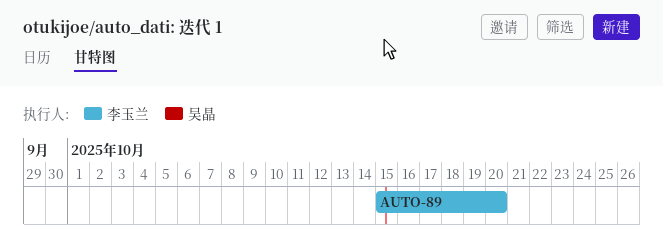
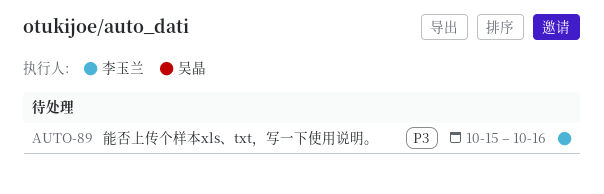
AUTO-89, due: Oct 20 -> Oct 16

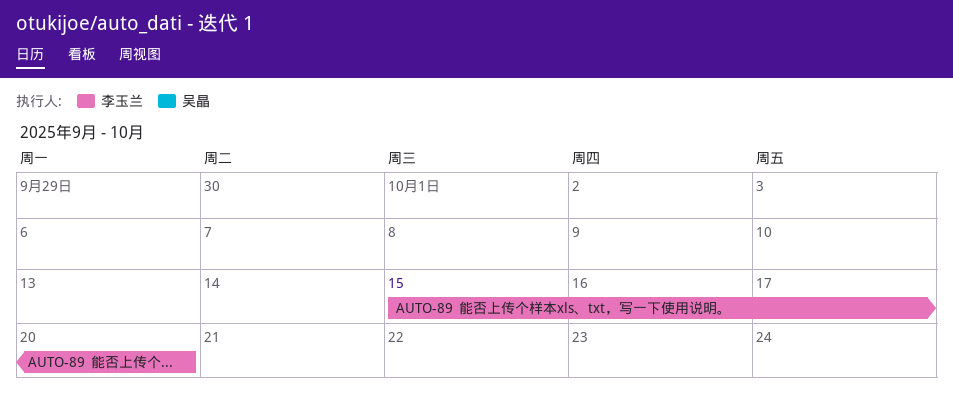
AUTO-89, due: Oct 16 -> Oct 20

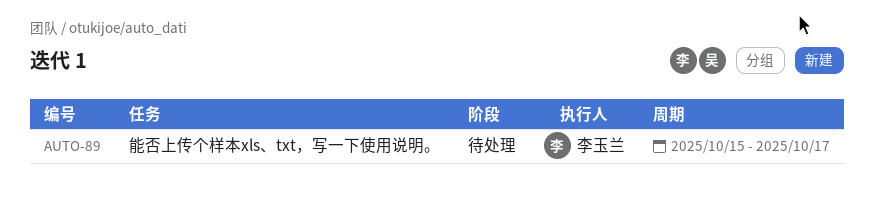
AUTO-89, due: Oct 20 -> Oct 17

